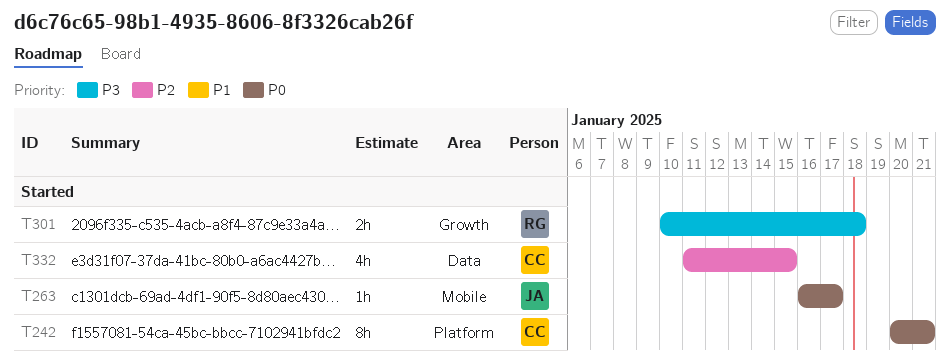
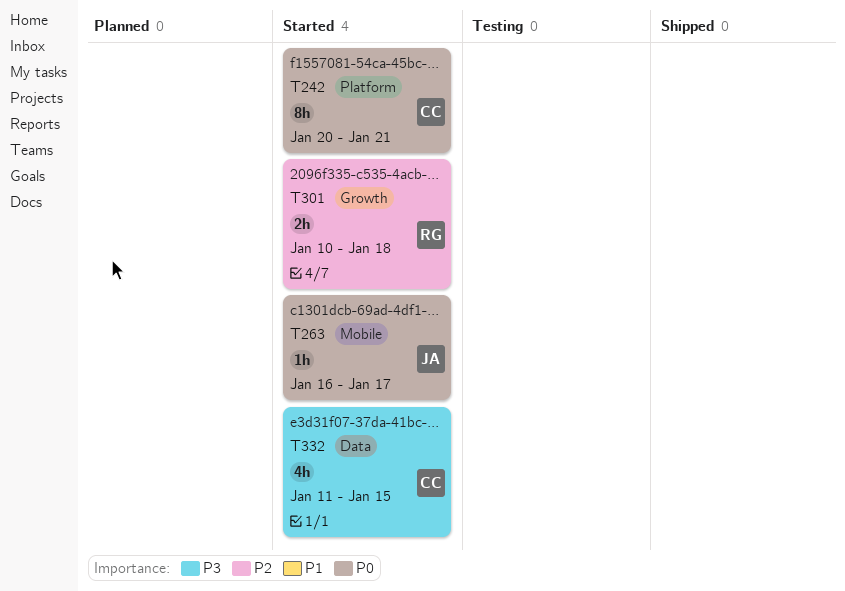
T301, priority: P3 -> P2
T332, priority: P2 -> P3

